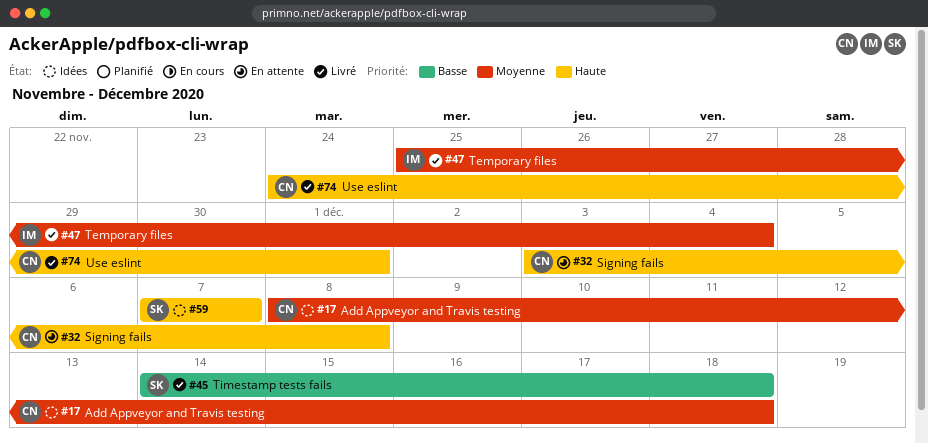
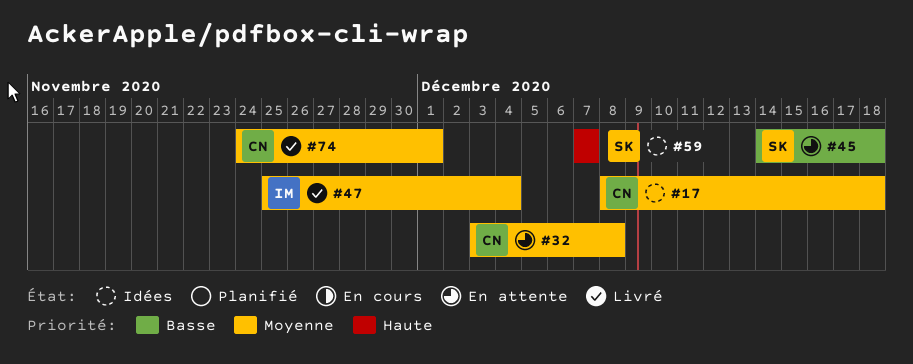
#32, priority: Haute -> Moyenne
#45, status: Livré -> En attente
#74, priority: Haute -> Moyenne

